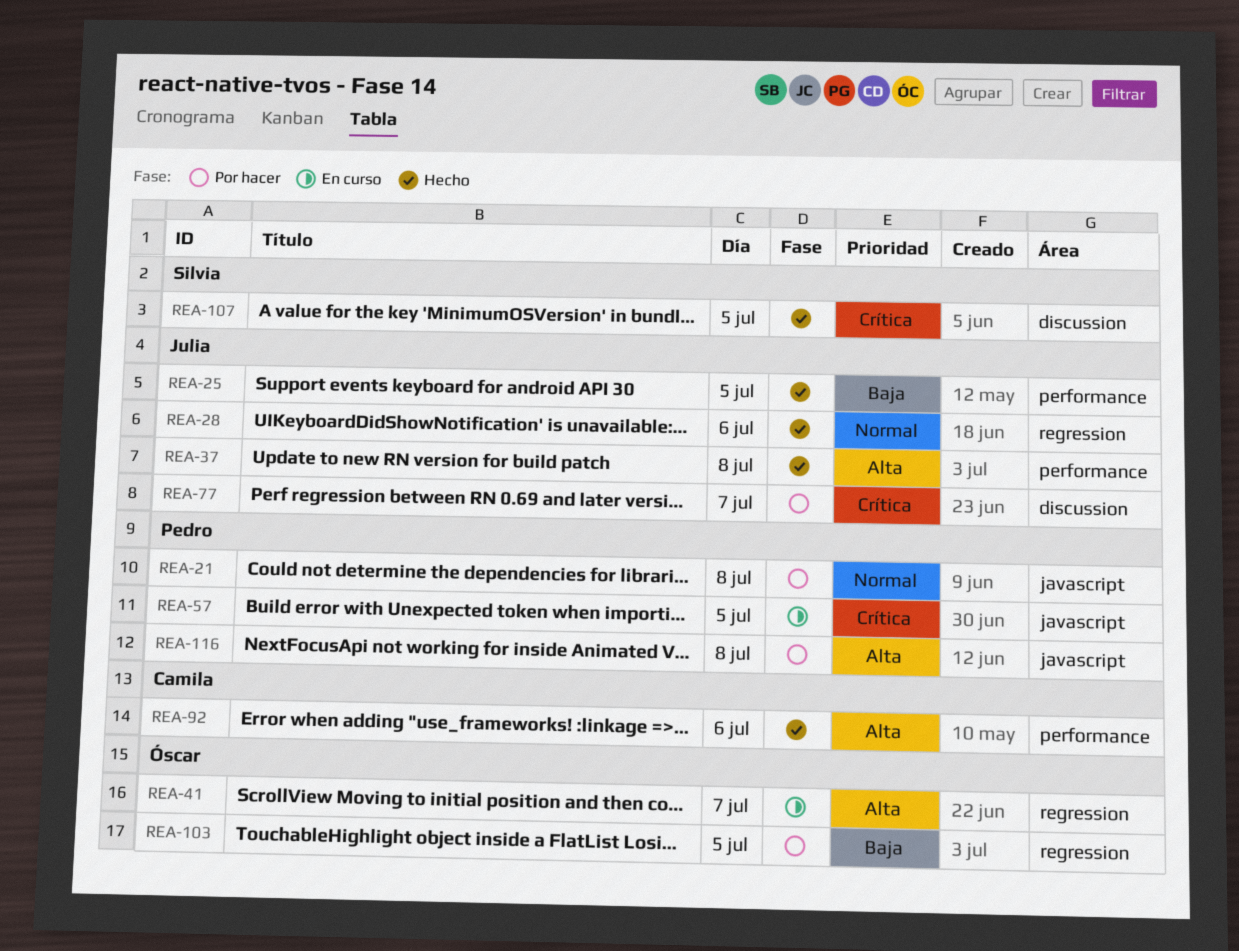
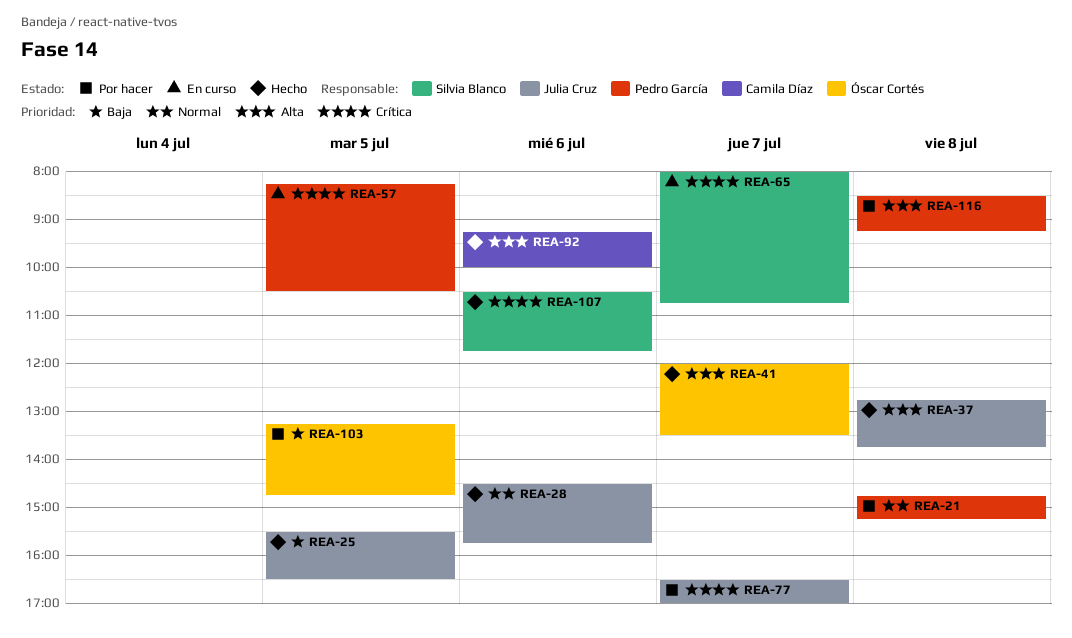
REA-41, status: En curso -> Hecho
REA-65: none -> present
REA-107, day: Jul 5 -> Jul 6

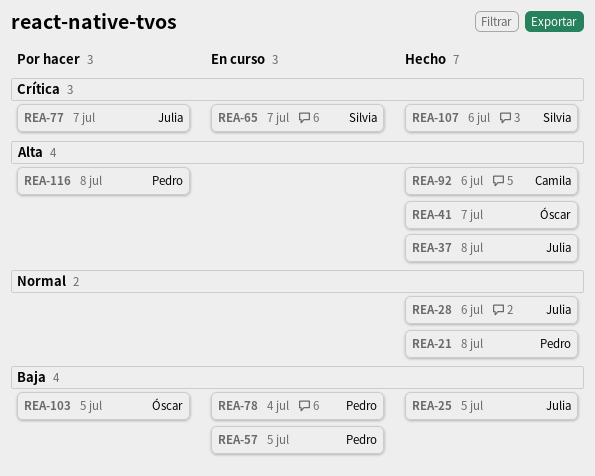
REA-21, status: Por hacer -> Hecho
REA-57, priority: Crítica -> Baja
REA-78: none -> present

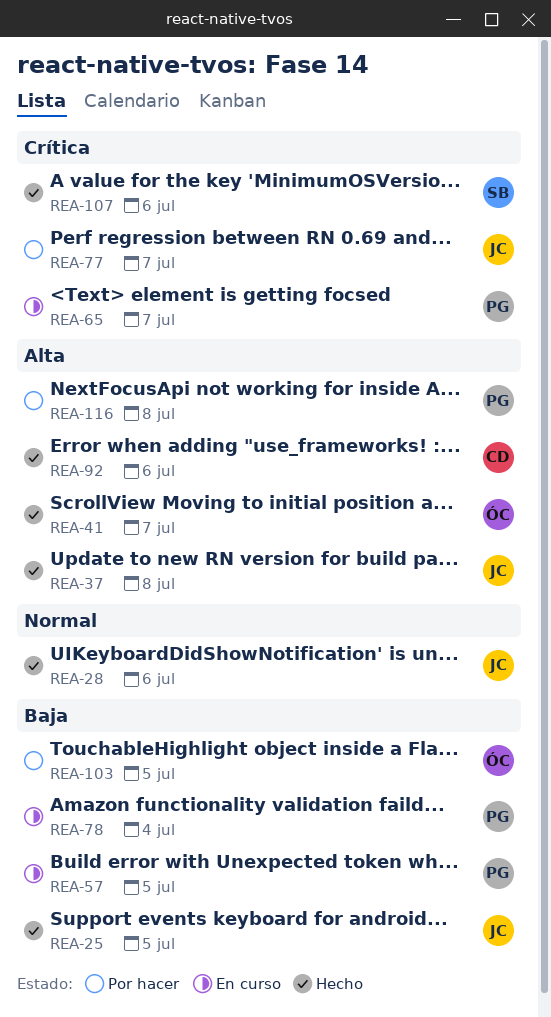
REA-21: present -> none
REA-65, owner: Silvia -> Pedro

